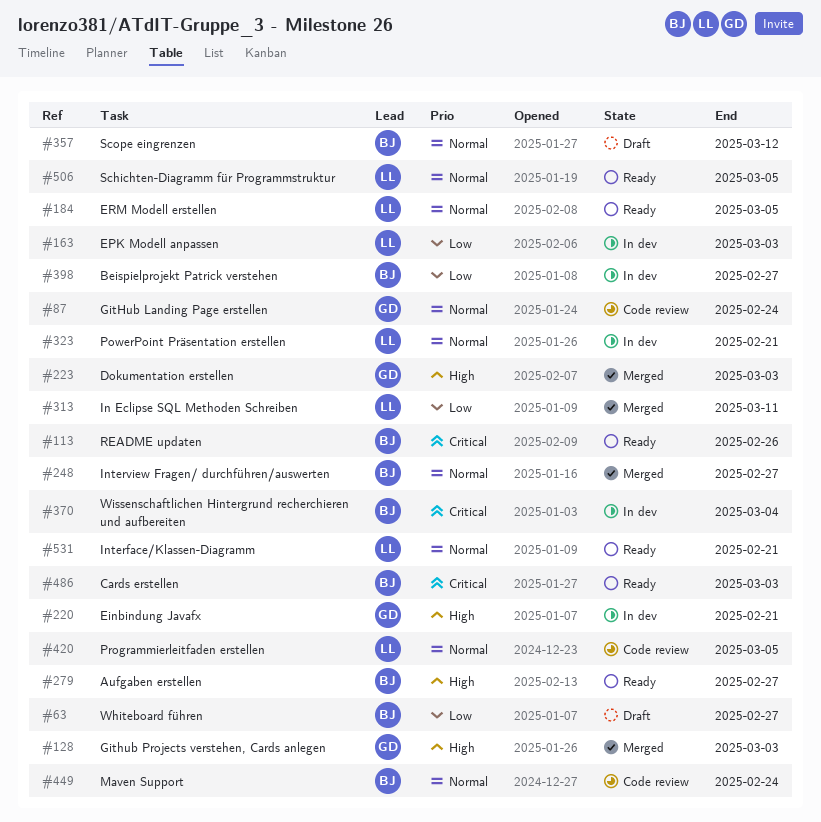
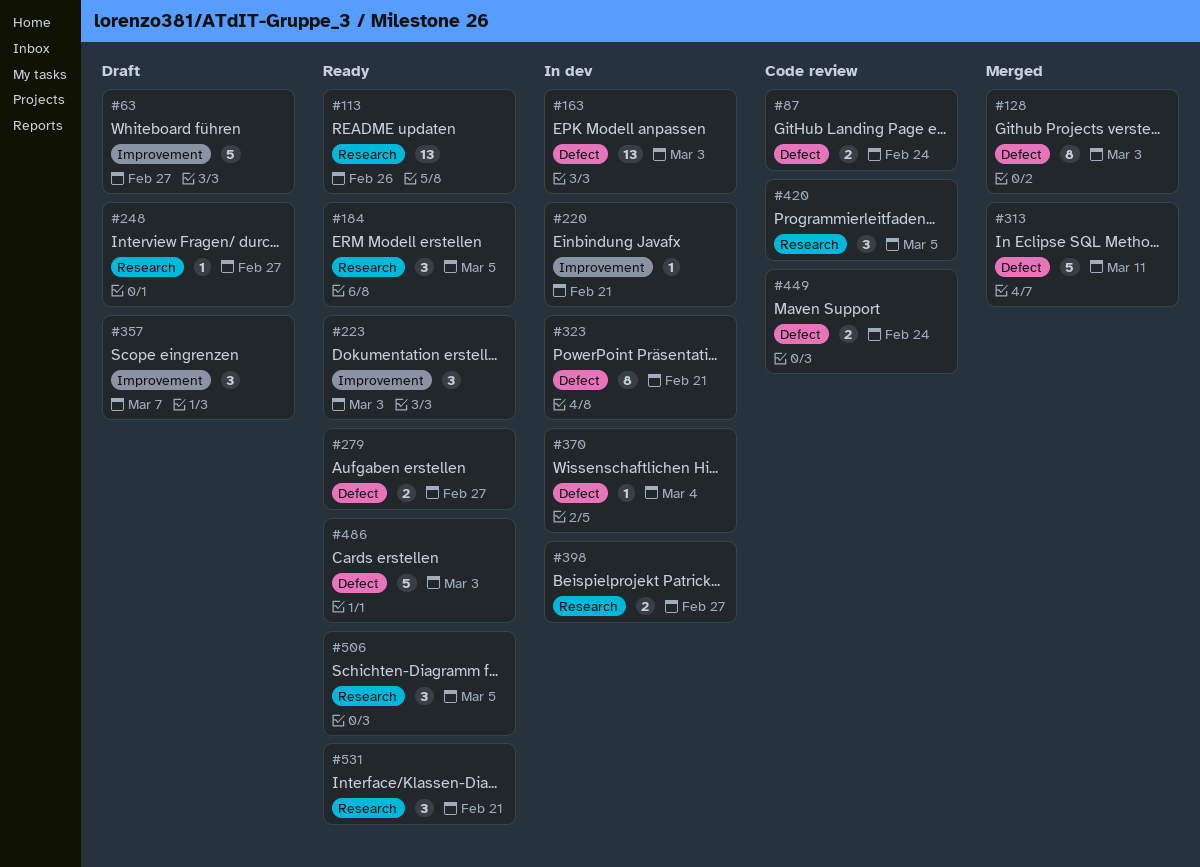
#223, status: Merged -> Ready
#248, status: Merged -> Draft
#357, due: Mar 12 -> Mar 7

